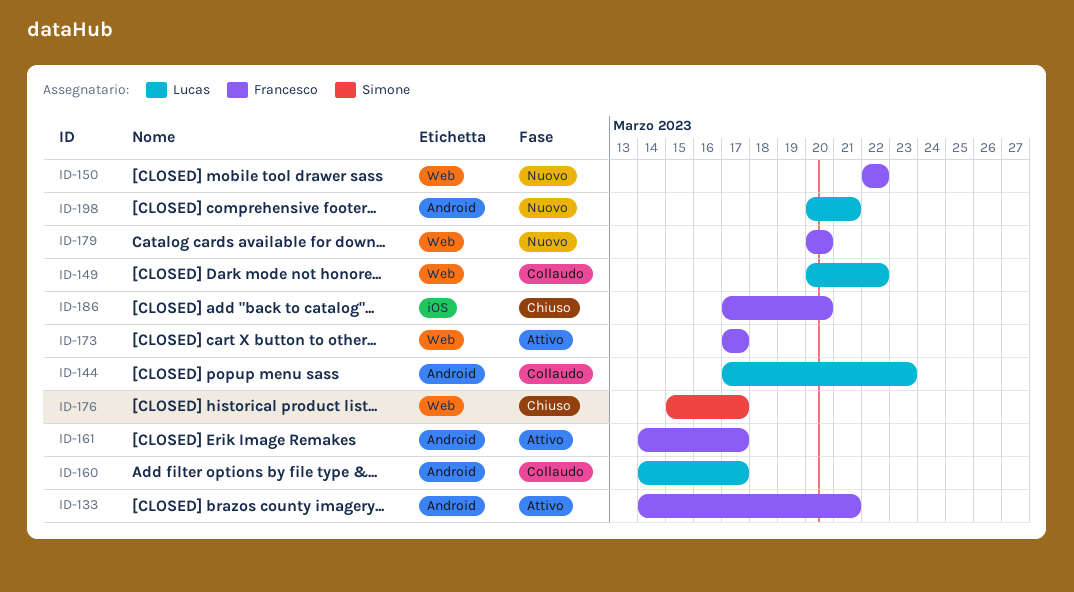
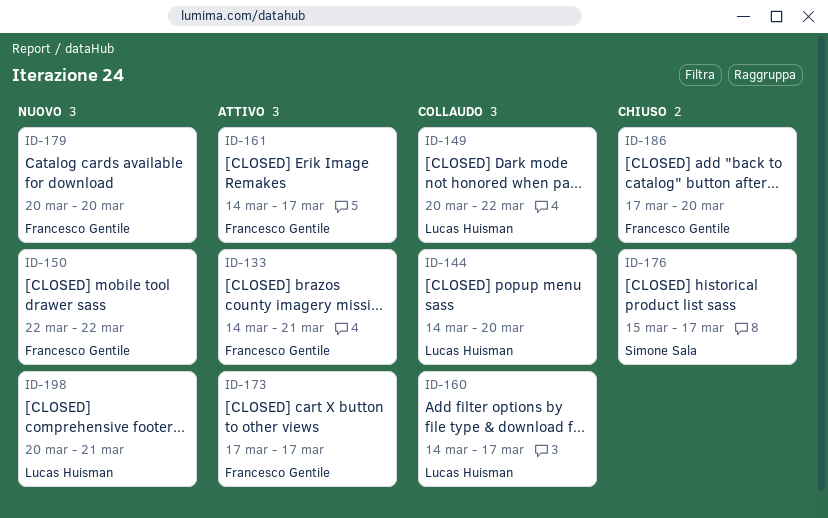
ID-144, start: Mar 17 -> Mar 14
ID-144, due: Mar 23 -> Mar 20

